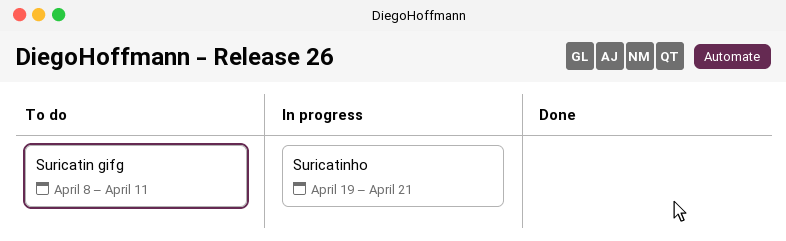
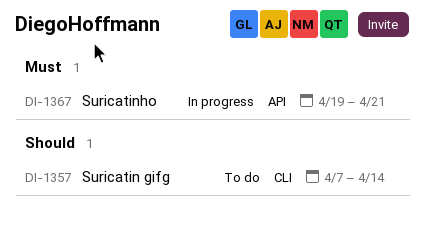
Suricatin gifg, start: Apr 8 -> Apr 7
Suricatin gifg, due: Apr 11 -> Apr 14

